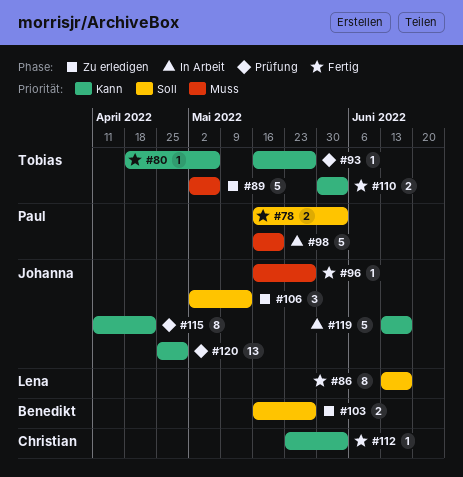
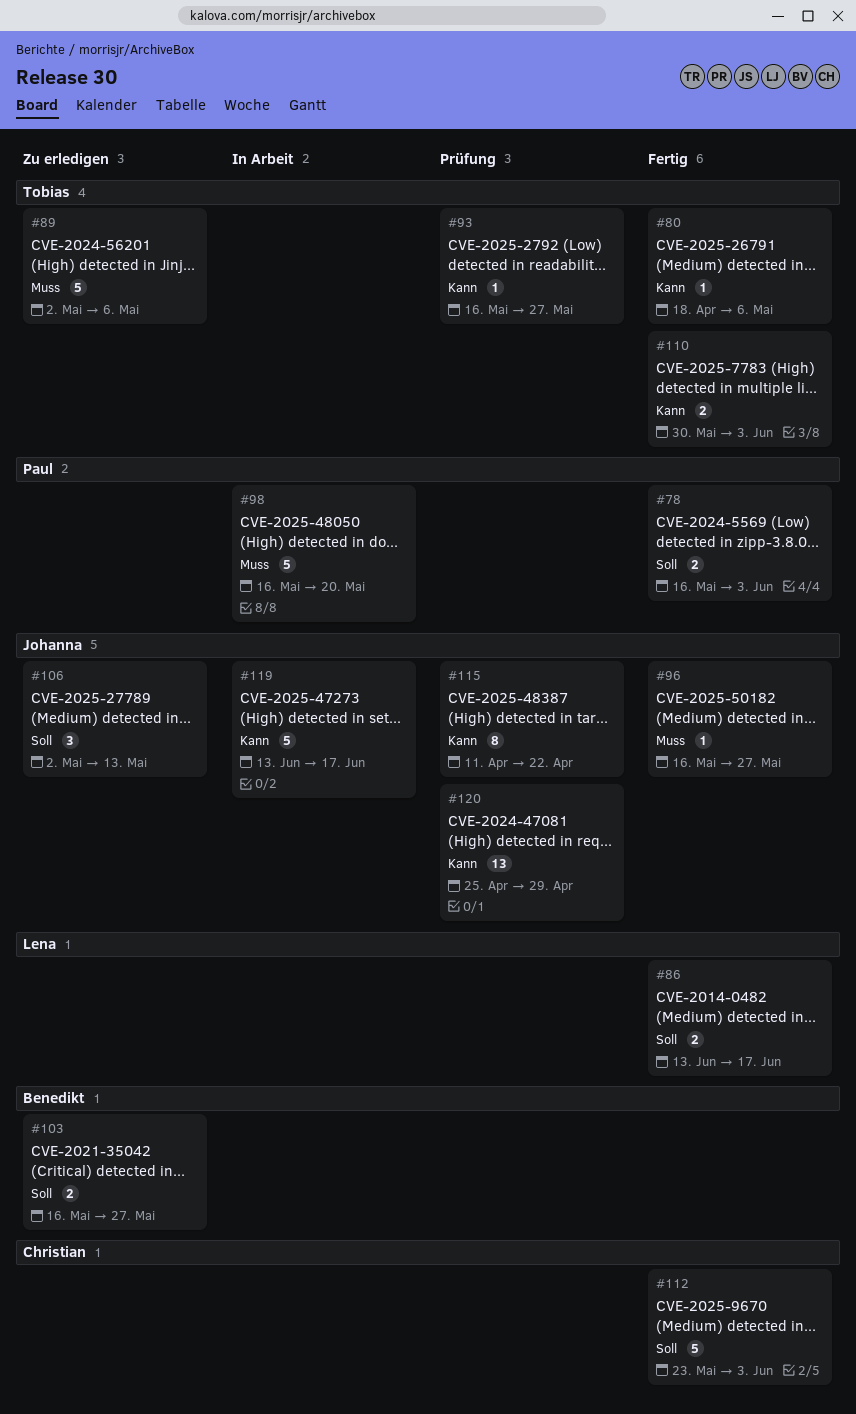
#86, estimate: 8 -> 2
#112, priority: Kann -> Soll
#112, estimate: 1 -> 5

